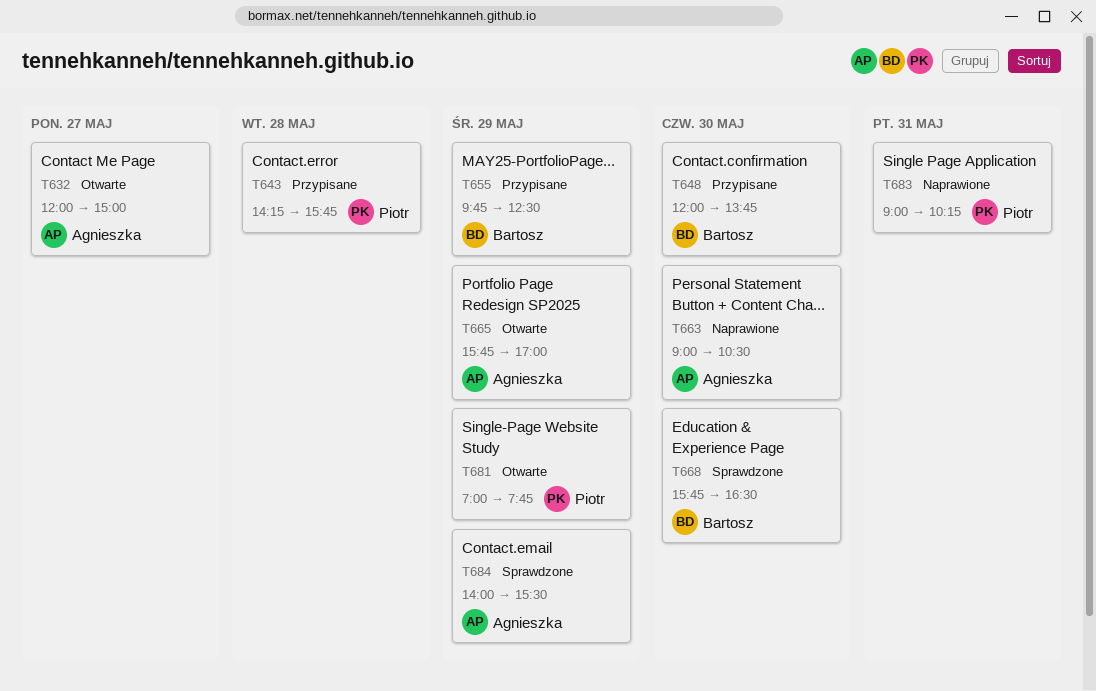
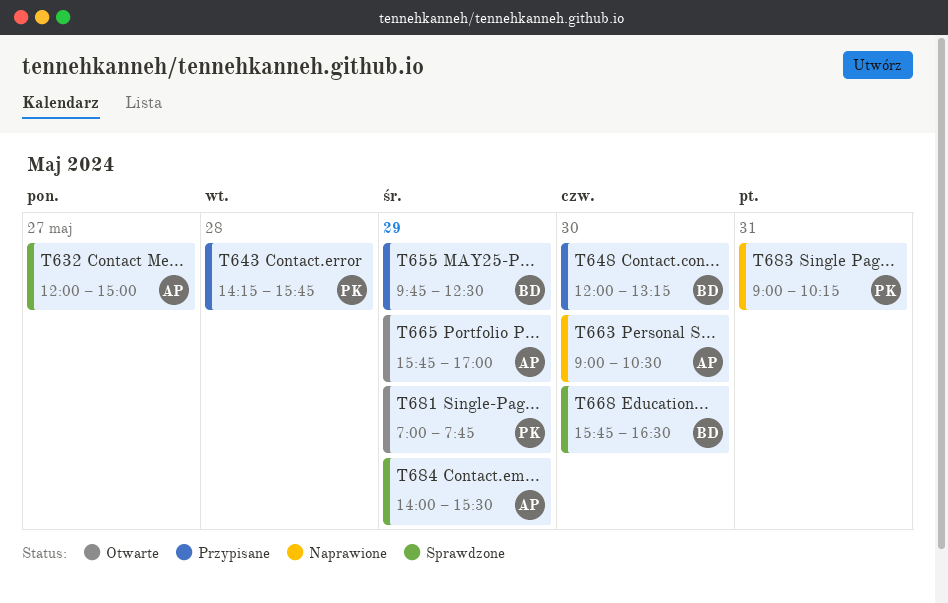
T632, status: Otwarte -> Sprawdzone
T648, ends: 13:45 -> 13:15

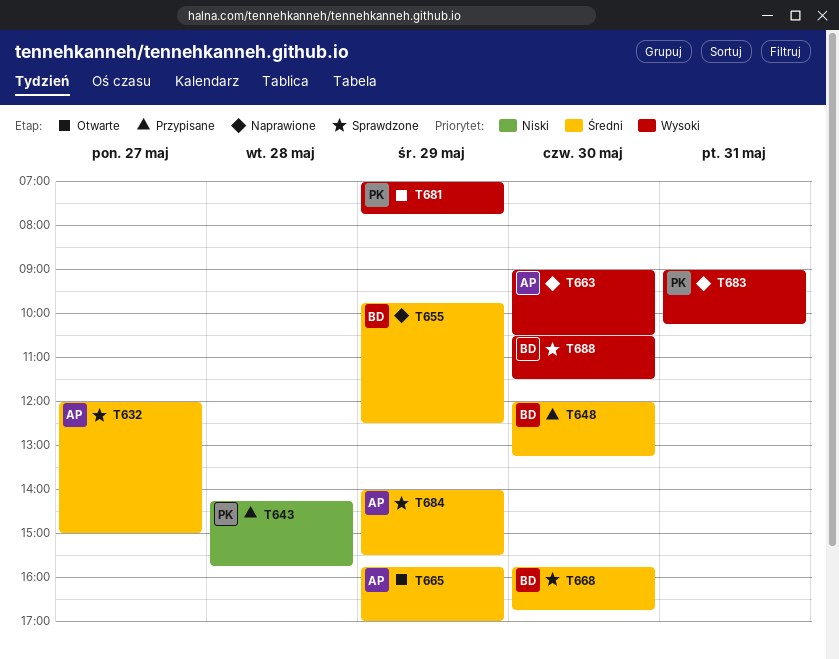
T655, status: Przypisane -> Naprawione
T668, ends: 16:30 -> 16:45
T688: none -> present

